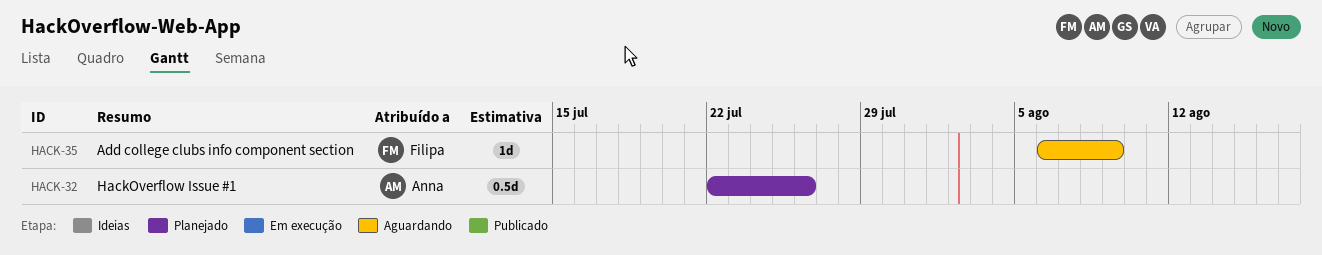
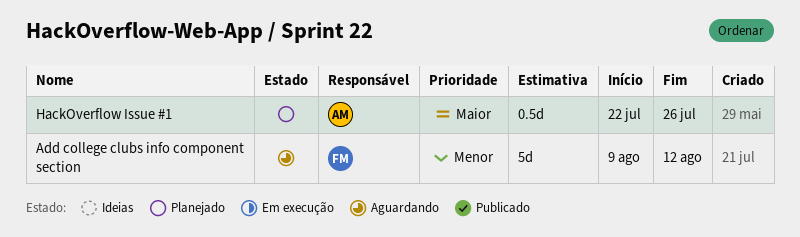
Add college clubs info component section, estimate: 1d -> 5d
Add college clubs info component section, start: Aug 6 -> Aug 9
Add college clubs info component section, due: Aug 9 -> Aug 12

